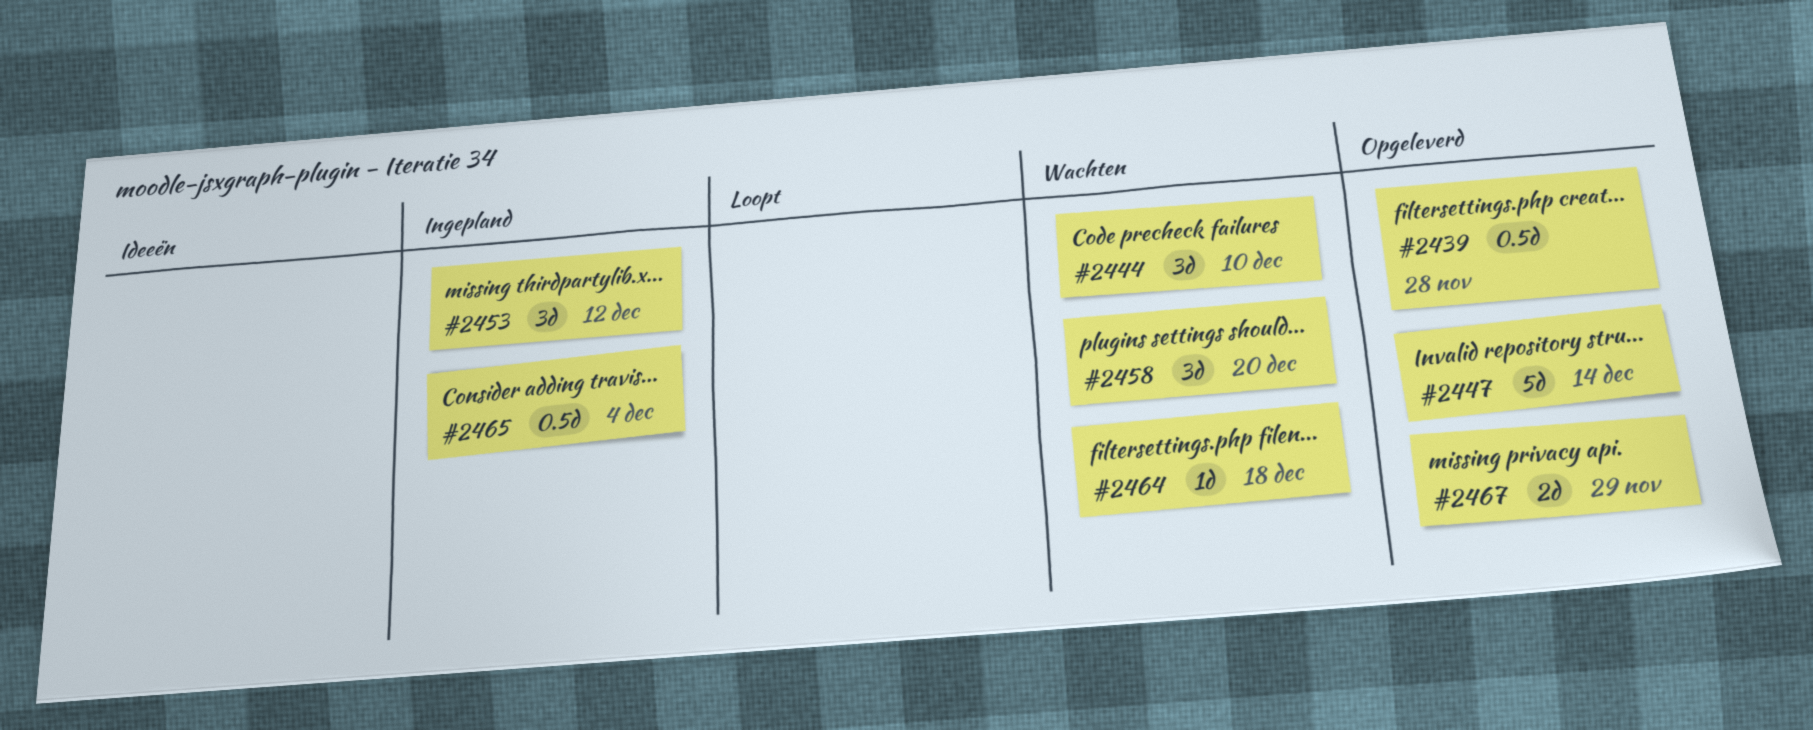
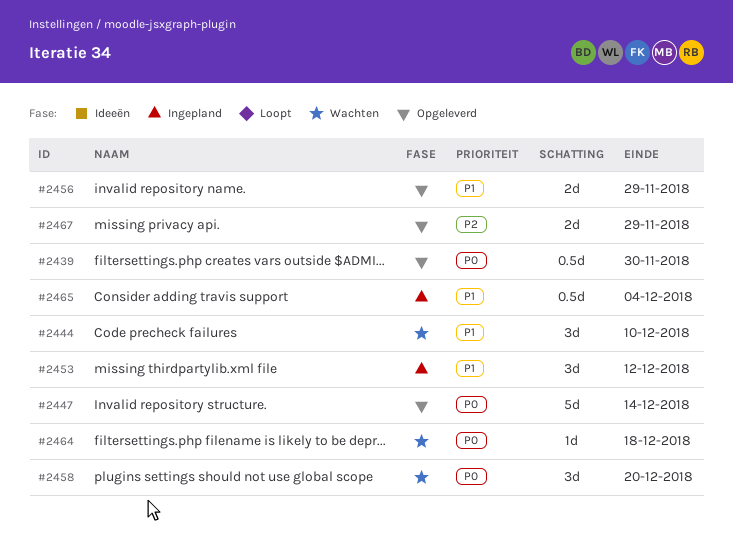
#2439, due: Nov 28 -> Nov 30
#2456: none -> present

